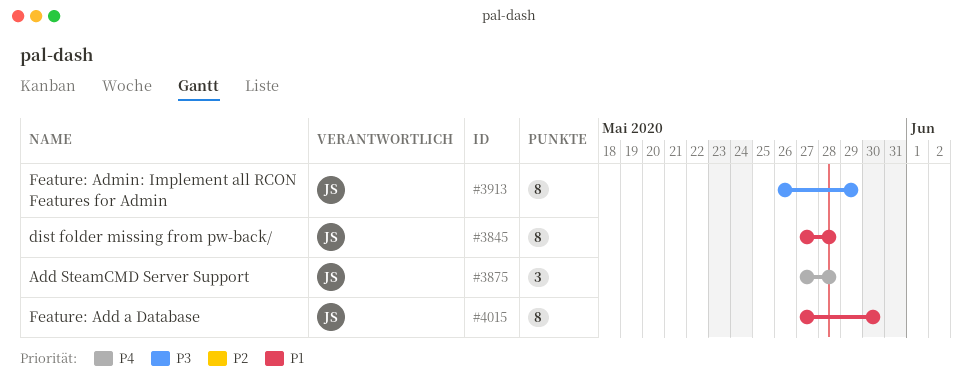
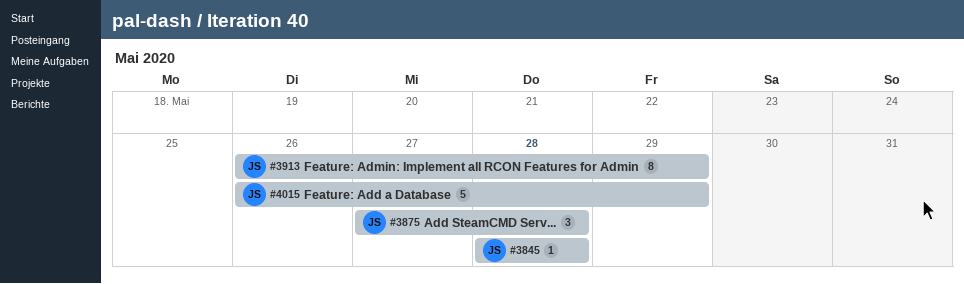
#3845, estimate: 8 -> 1
#3845, start: May 27 -> May 28
#4015, estimate: 8 -> 5
#4015, start: May 27 -> May 26
#4015, due: May 30 -> May 29

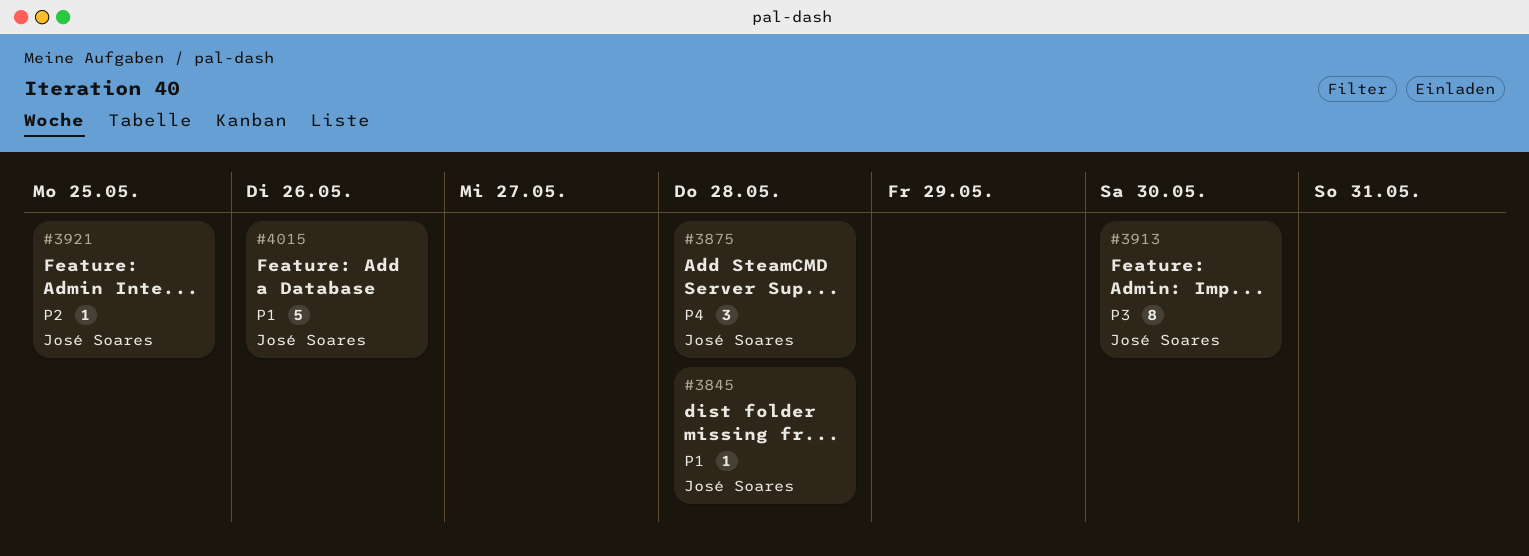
#3913, due: May 29 -> May 30
#3921: none -> present
#4015, due: May 29 -> May 26

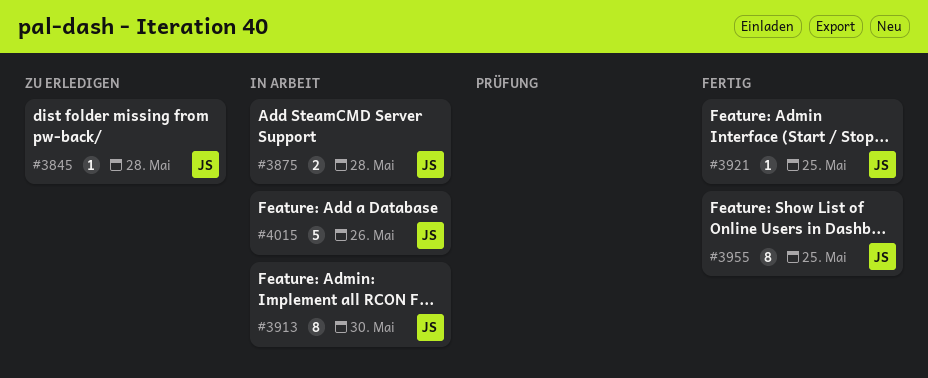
#3875, estimate: 3 -> 2
#3955: none -> present

